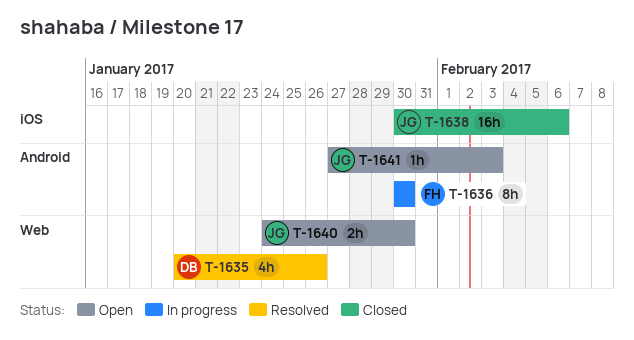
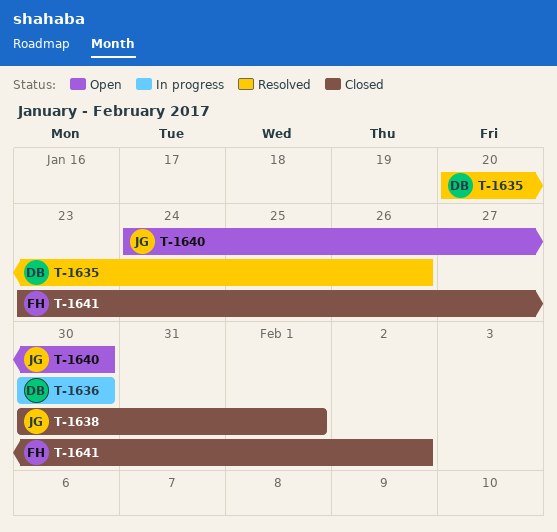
T-1636, owner: FH -> DB
T-1638, due: Feb 6 -> Feb 1
T-1641, status: Open -> Closed
T-1641, owner: JG -> FH
T-1641, start: Jan 27 -> Jan 23
T-1641, due: Feb 3 -> Feb 2

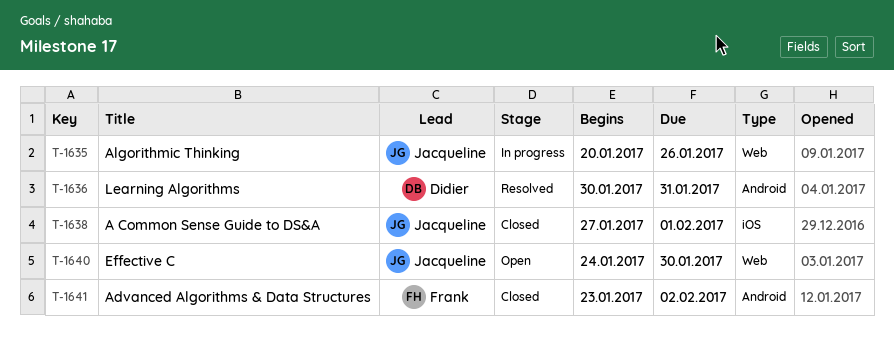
T-1635, status: Resolved -> In progress
T-1635, owner: Didier -> Jacqueline
T-1636, status: In progress -> Resolved
T-1636, due: Jan 30 -> Jan 31
T-1638, start: Jan 30 -> Jan 27

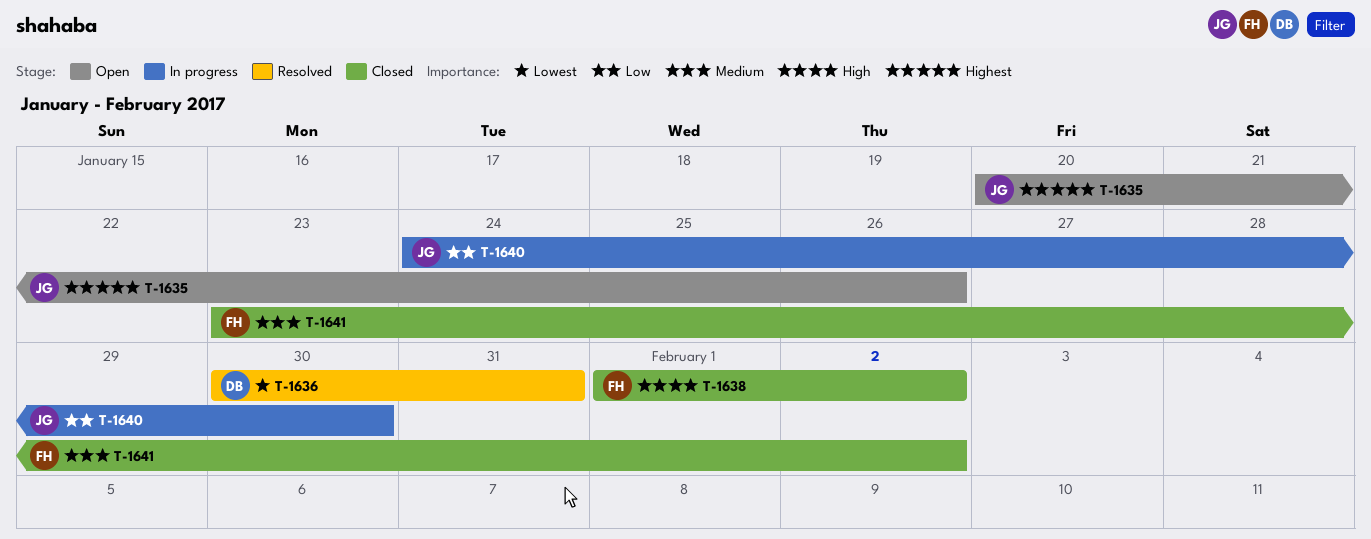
T-1635, status: In progress -> Open
T-1638, owner: Jacqueline -> Frank
T-1638, start: Jan 27 -> Feb 1
T-1638, due: Feb 1 -> Feb 2
T-1640, status: Open -> In progress

